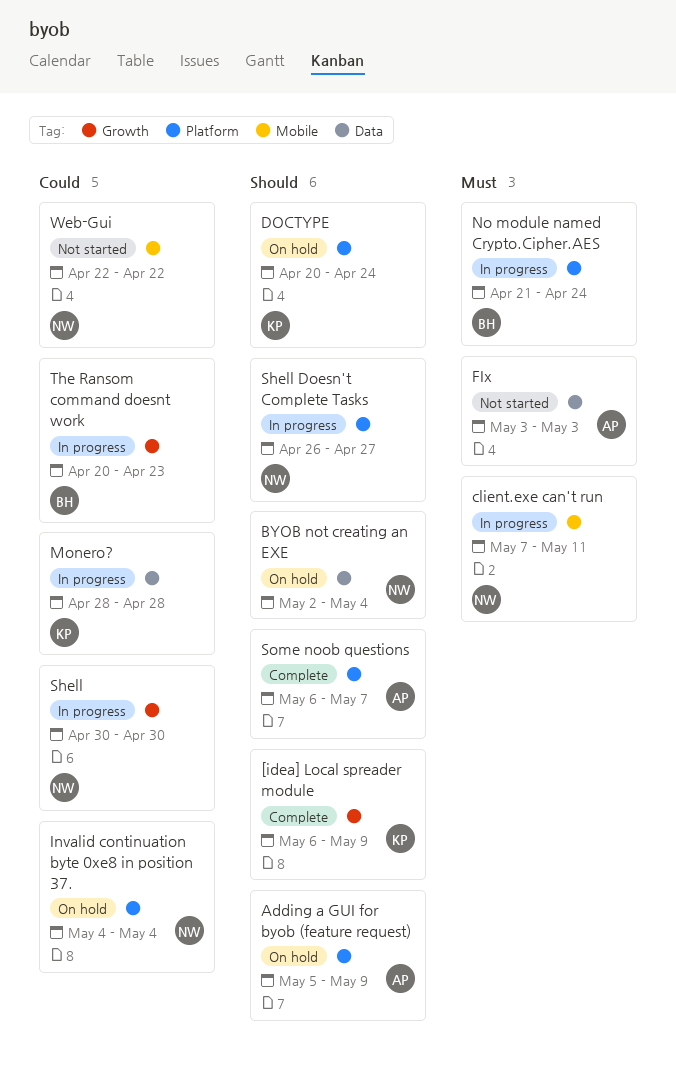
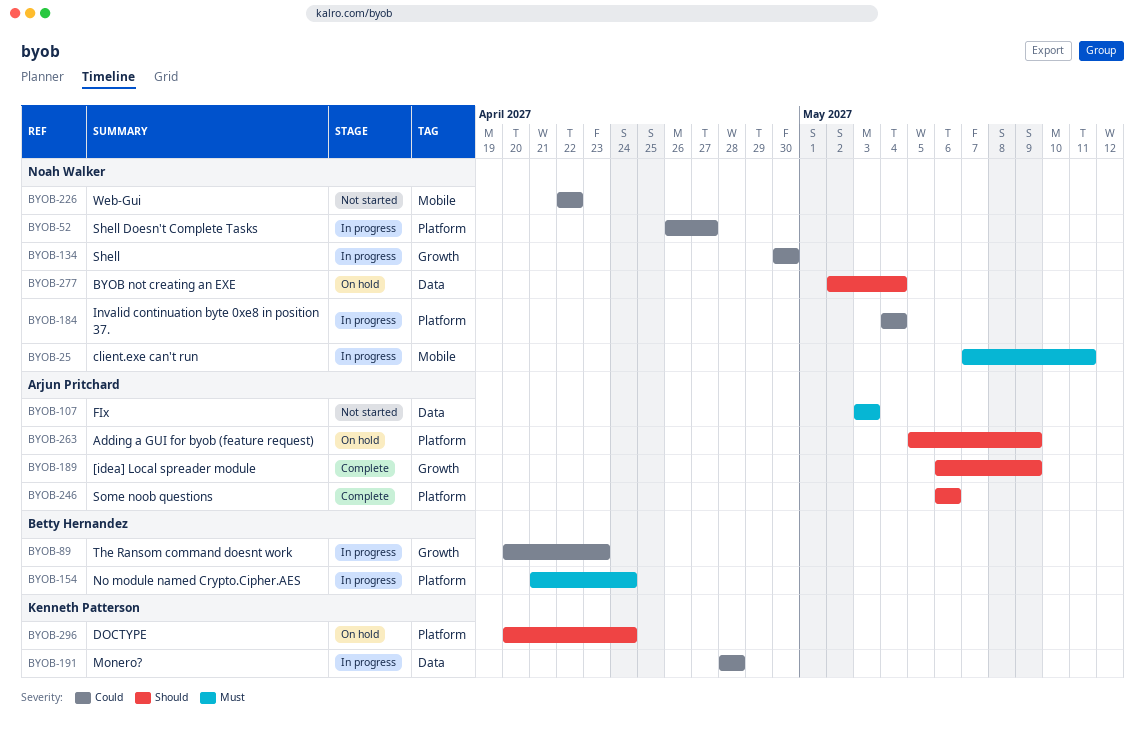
[idea] Local spreader module, owner: Kenneth Patterson -> Arjun Pritchard
Invalid continuation byte 0xe8 in position 37., status: On hold -> In progress
Shell Doesn't Complete Tasks, priority: Should -> Could
Some noob questions, due: May 7 -> May 6

